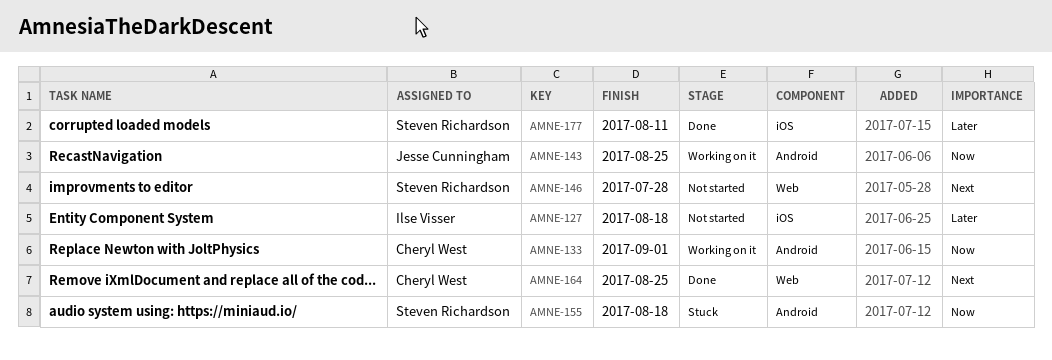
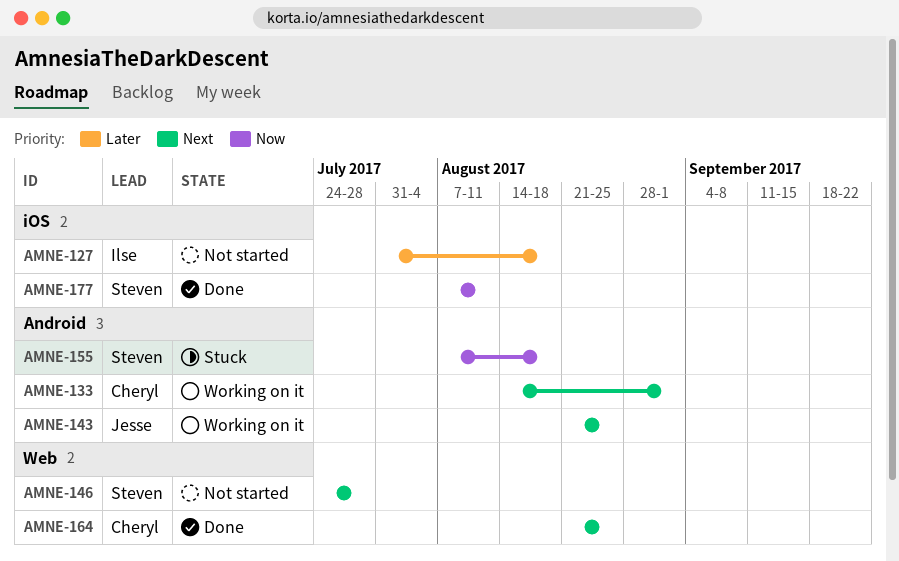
AMNE-133, priority: Now -> Next
AMNE-143, priority: Now -> Next
AMNE-177, priority: Later -> Now

